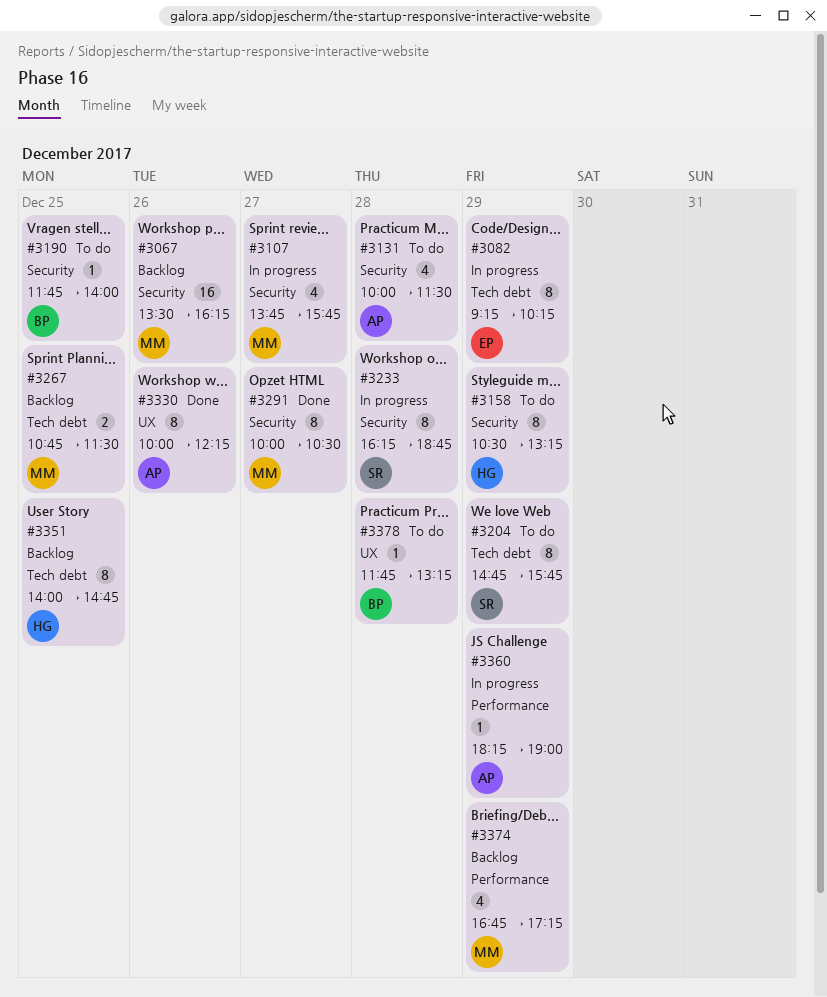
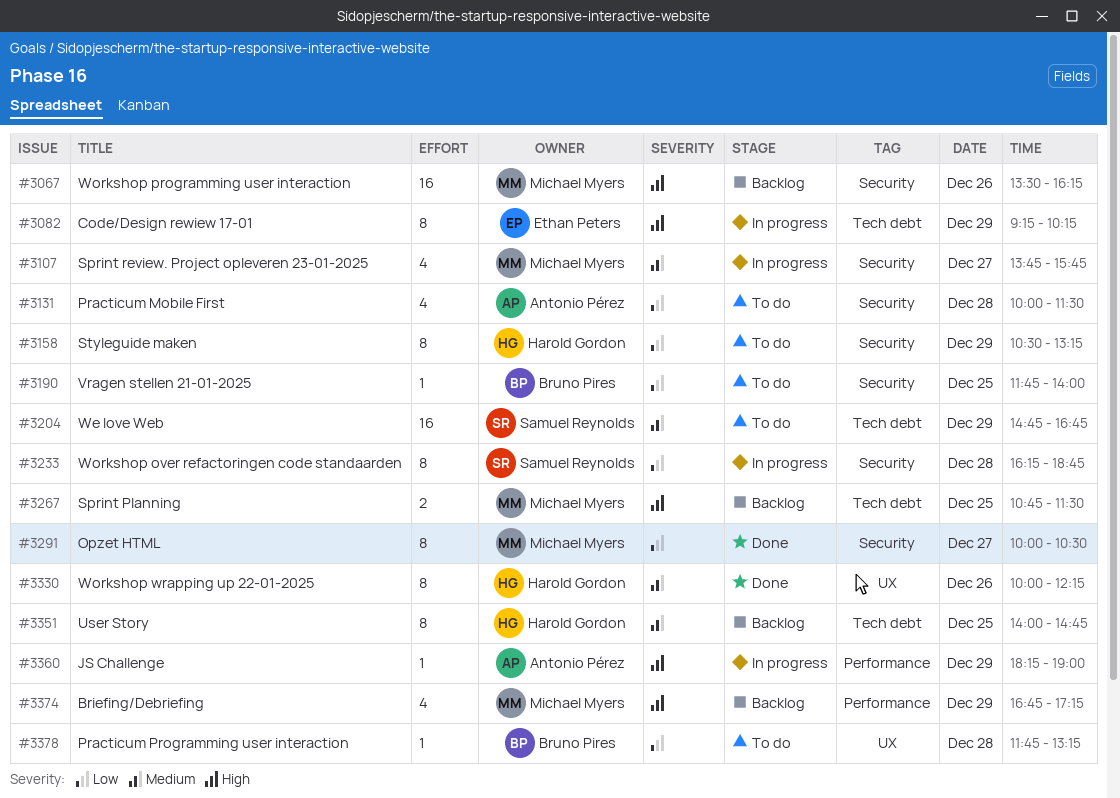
#3204, estimate: 8 -> 16
#3204, ends: 15:45 -> 16:45
#3330, owner: Antonio Pérez -> Harold Gordon

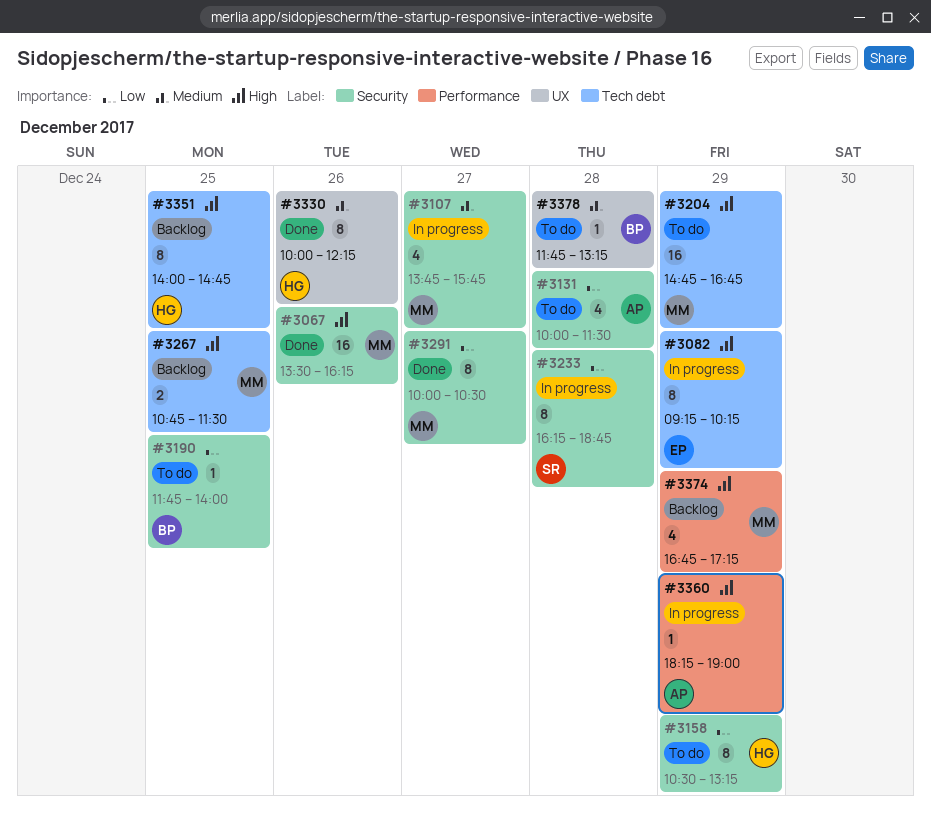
#3067, status: Backlog -> Done
#3204, owner: Samuel Reynolds -> Michael Myers
#3204, priority: Medium -> High
#3351, priority: Medium -> High
#3378, priority: Low -> Medium

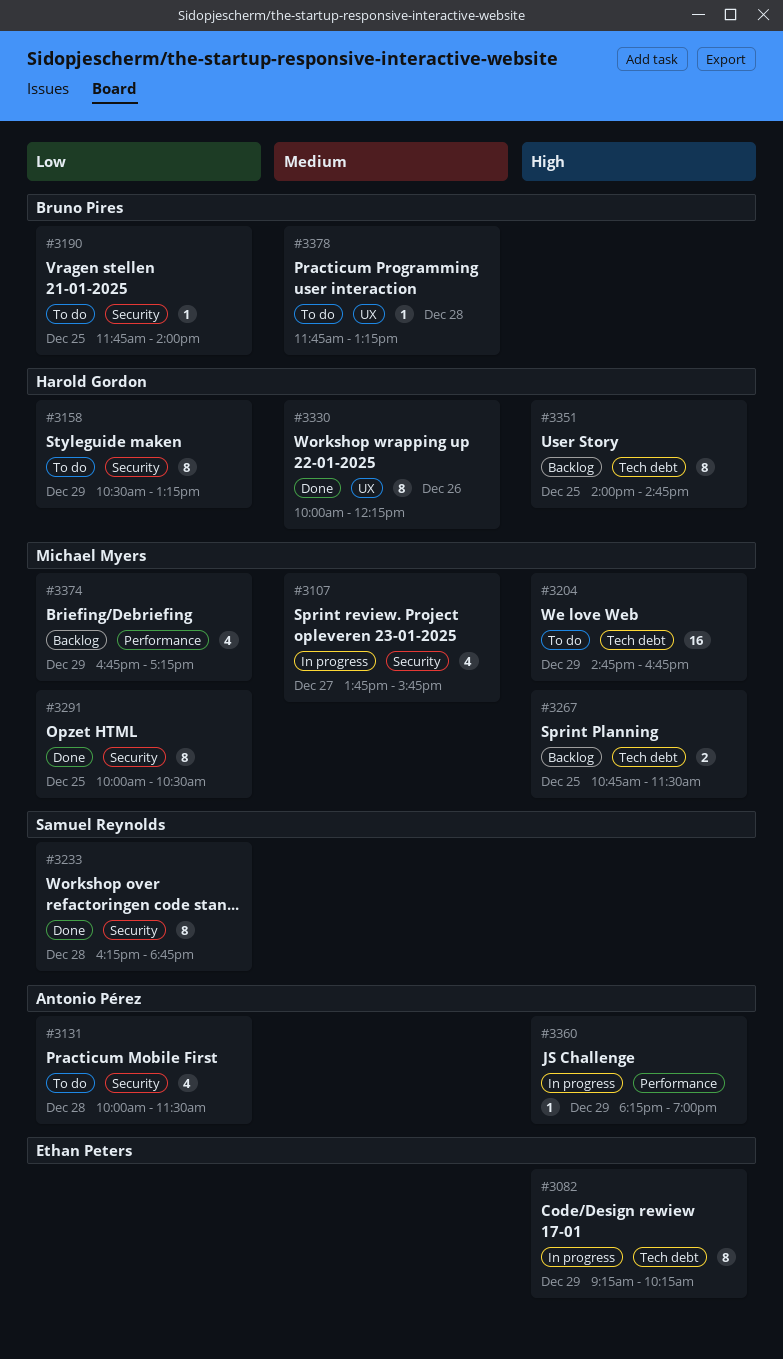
#3067: present -> none
#3233, status: In progress -> Done
#3291, day: Dec 27 -> Dec 25
#3374, priority: High -> Low

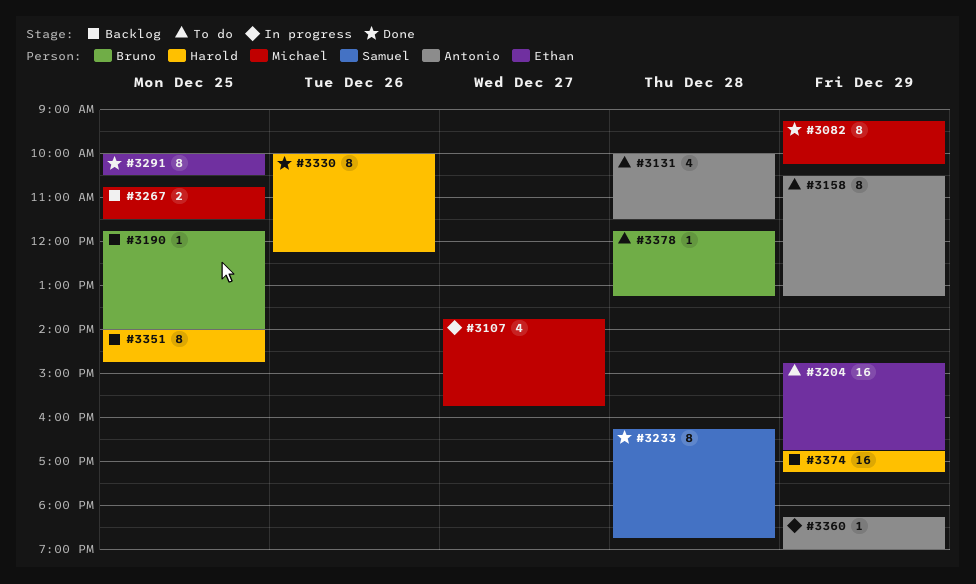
#3082, status: In progress -> Done
#3082, owner: Ethan Peters -> Michael Myers
#3158, owner: Harold Gordon -> Antonio Pérez
#3190, status: To do -> Backlog
#3204, owner: Michael Myers -> Ethan Peters
#3291, owner: Michael Myers -> Ethan Peters
#3374, owner: Michael Myers -> Harold Gordon
#3374, estimate: 4 -> 16

